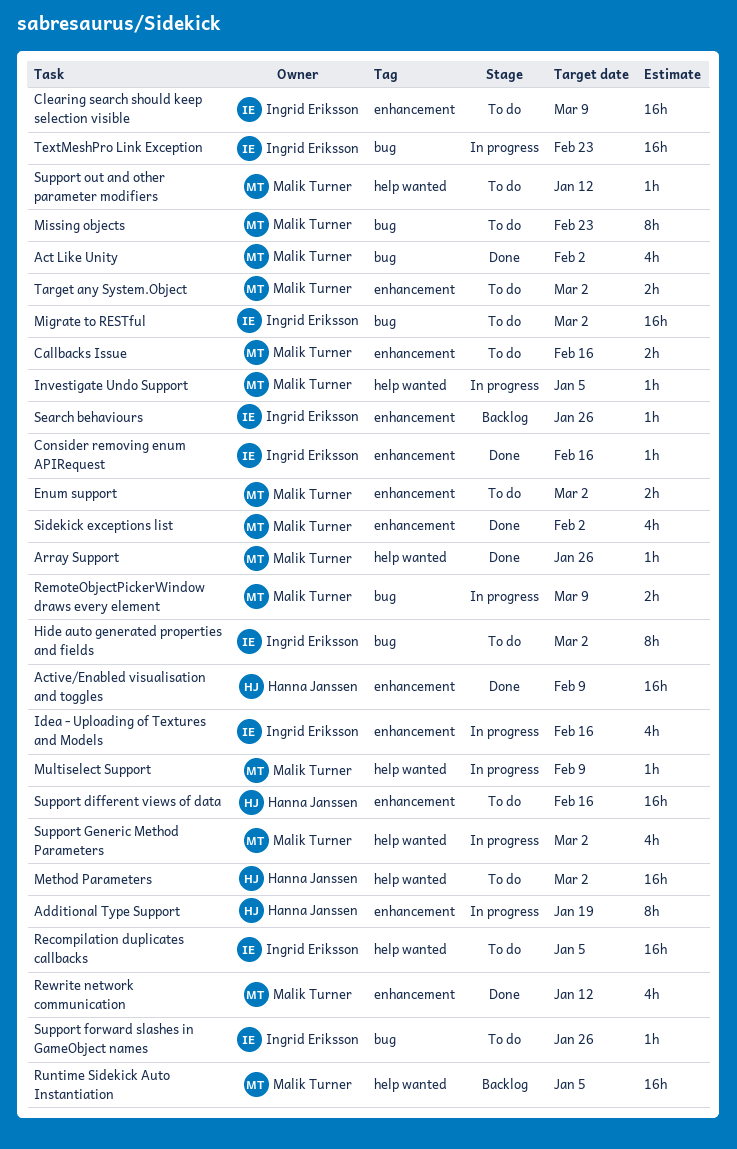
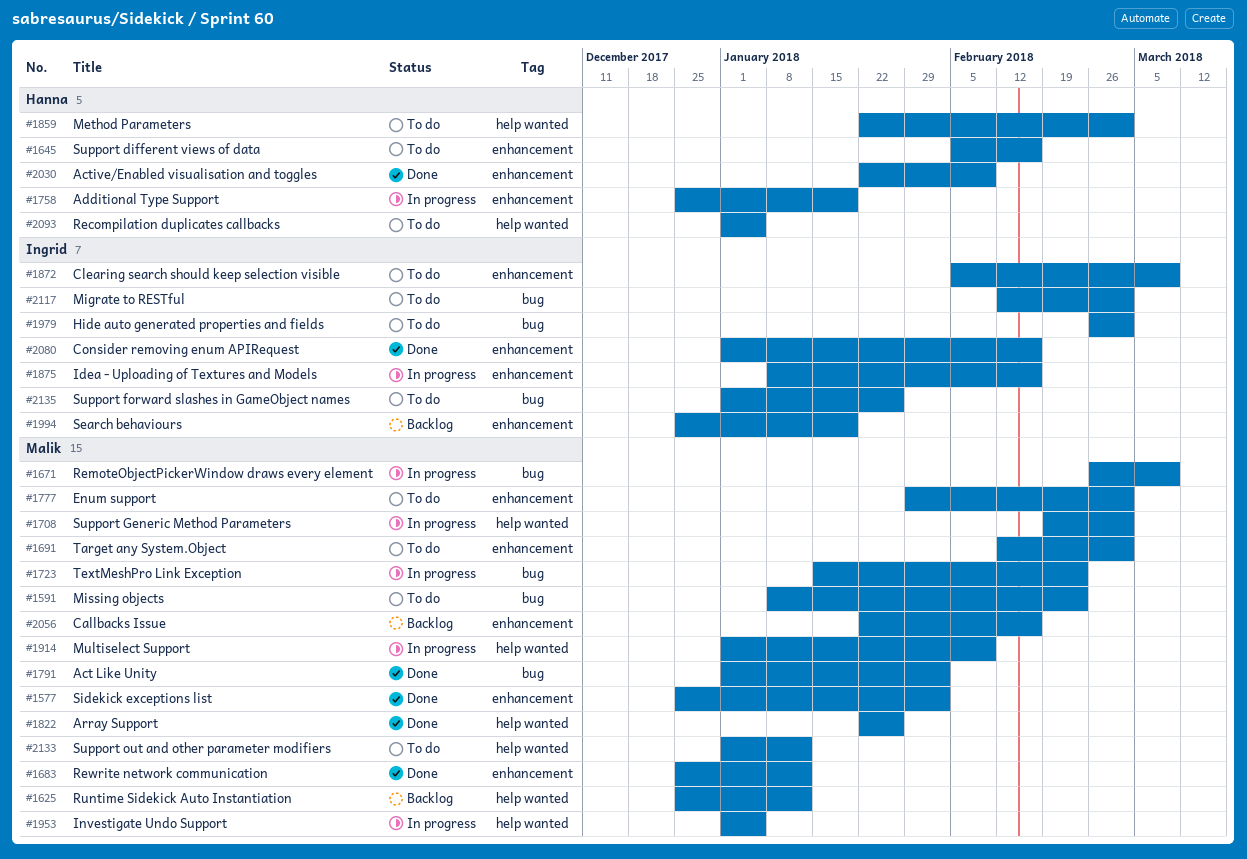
Callbacks Issue, status: To do -> Backlog
Recompilation duplicates callbacks, owner: Ingrid Eriksson -> Hanna Janssen
Runtime Sidekick Auto Instantiation, due: Jan 5 -> Jan 12
Search behaviours, due: Jan 26 -> Jan 19
TextMeshPro Link Exception, owner: Ingrid Eriksson -> Malik Turner

